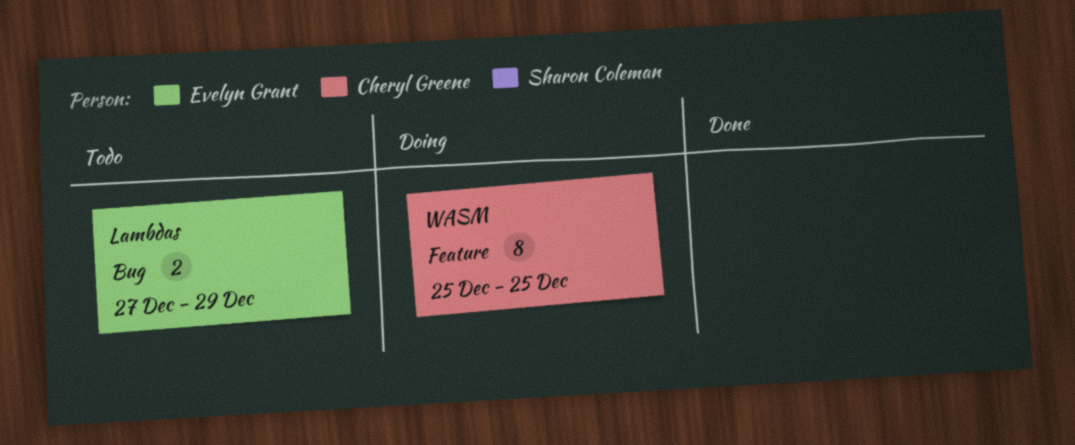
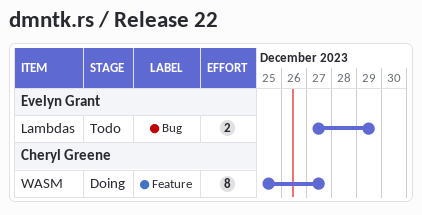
WASM, due: Dec 25 -> Dec 27

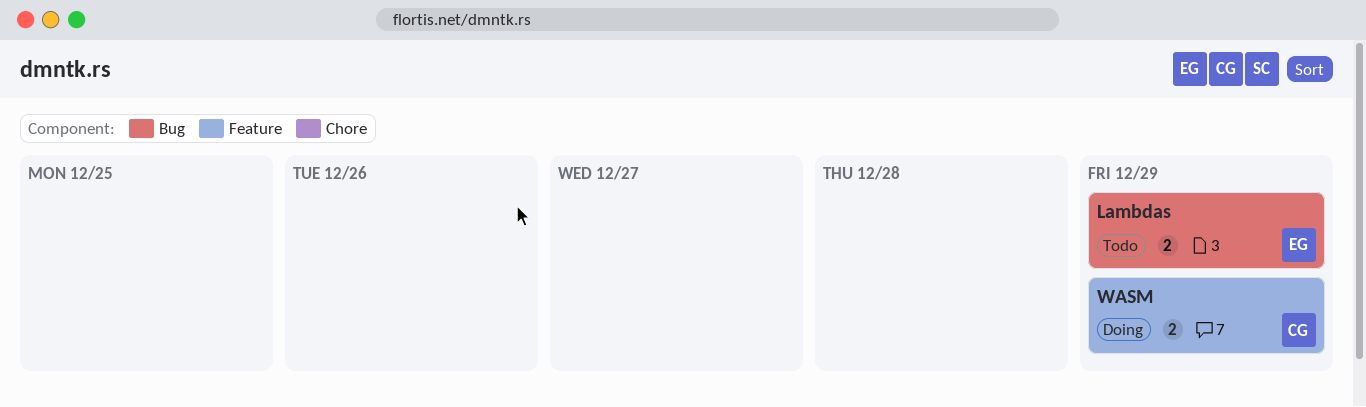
WASM, estimate: 8 -> 2
WASM, due: Dec 27 -> Dec 29

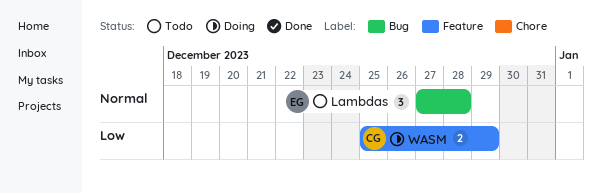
Lambdas, estimate: 2 -> 3
Lambdas, due: Dec 29 -> Dec 28

